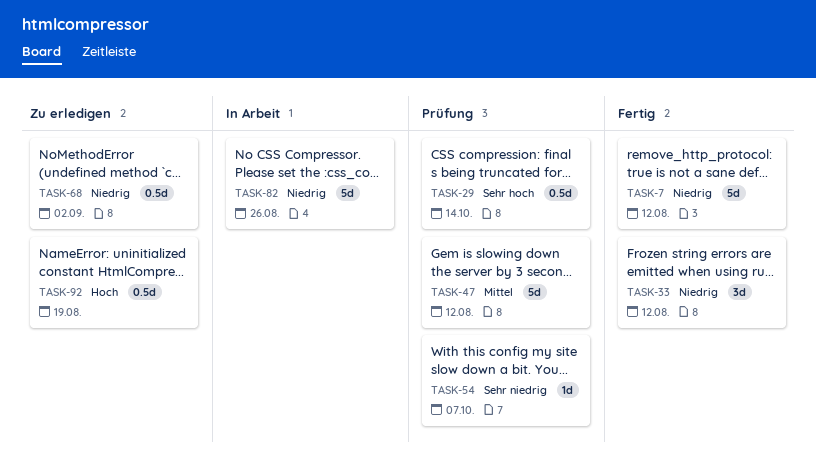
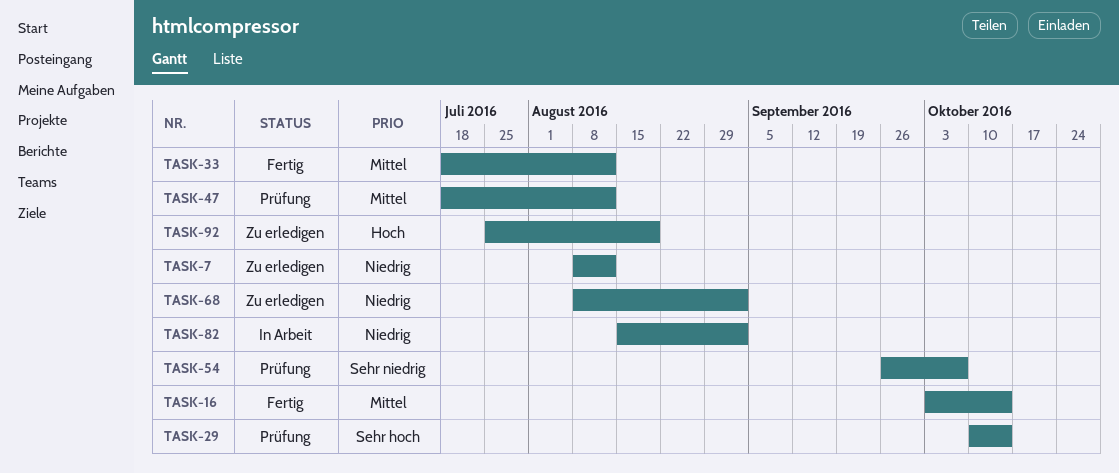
TASK-7, status: Fertig -> Zu erledigen
TASK-16: none -> present
TASK-33, priority: Niedrig -> Mittel
TASK-82, due: Aug 26 -> Sep 2

